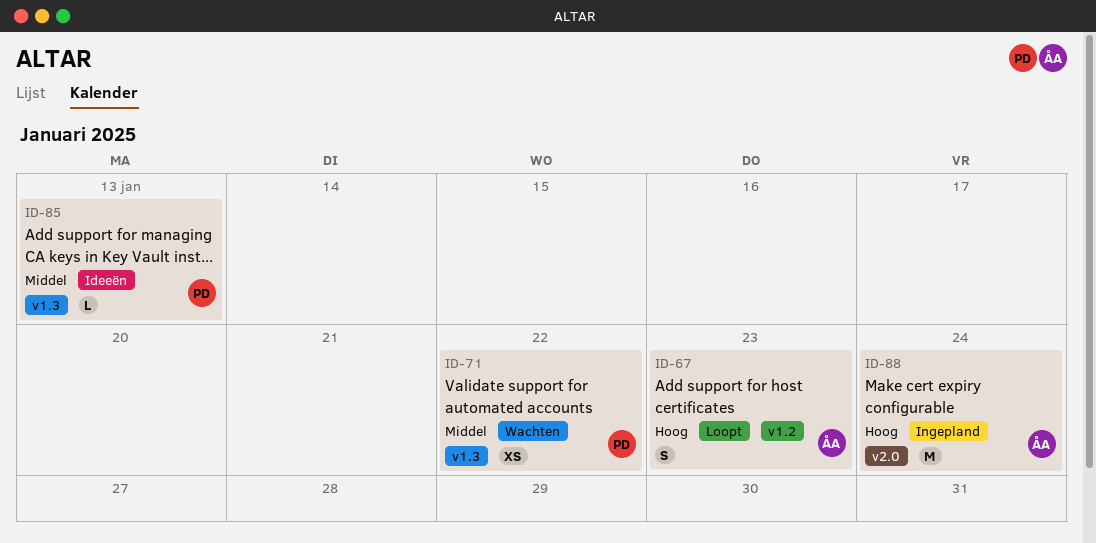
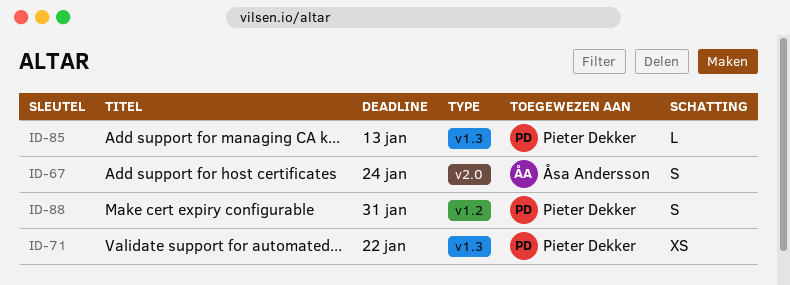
ID-67, label: v1.2 -> v2.0
ID-67, due: Jan 23 -> Jan 24
ID-88, owner: Åsa Andersson -> Pieter Dekker
ID-88, label: v2.0 -> v1.2
ID-88, estimate: M -> S
ID-88, due: Jan 24 -> Jan 31

